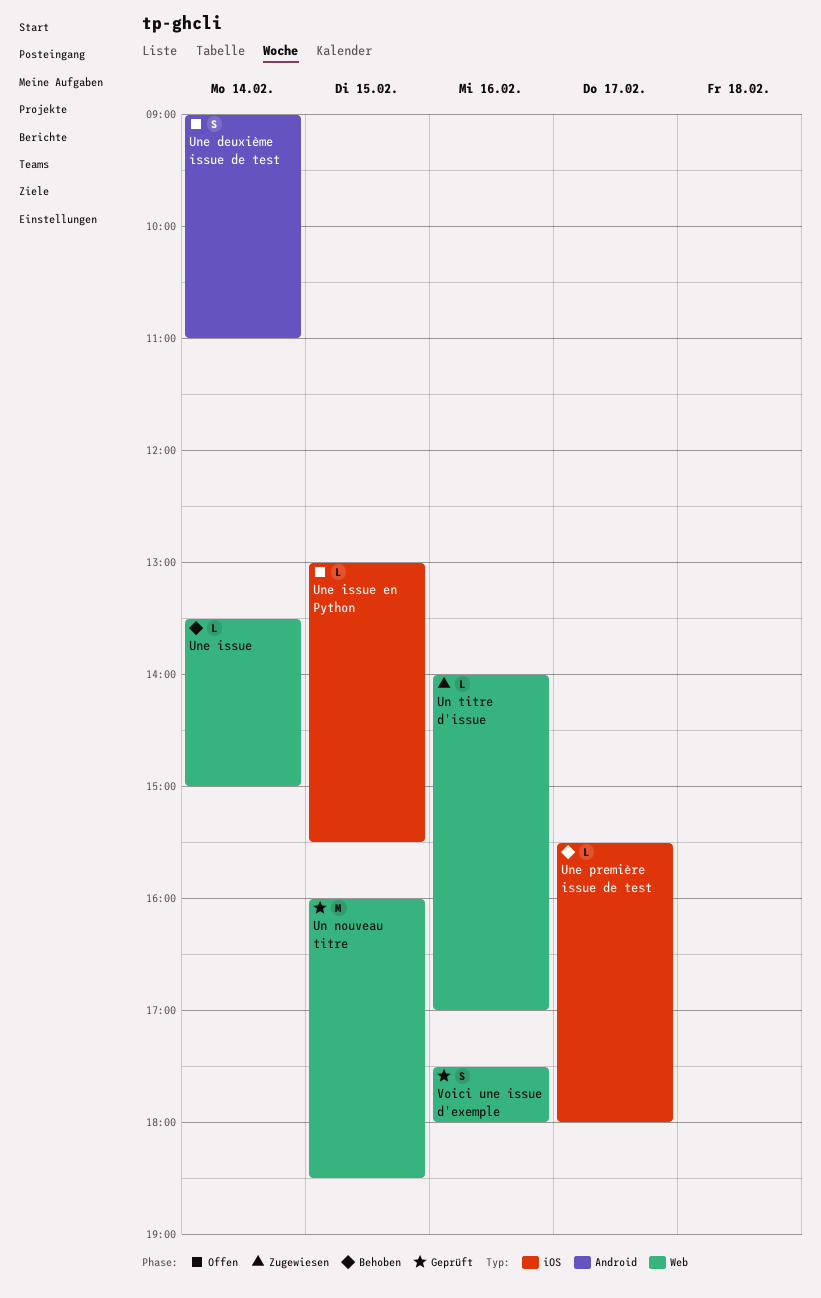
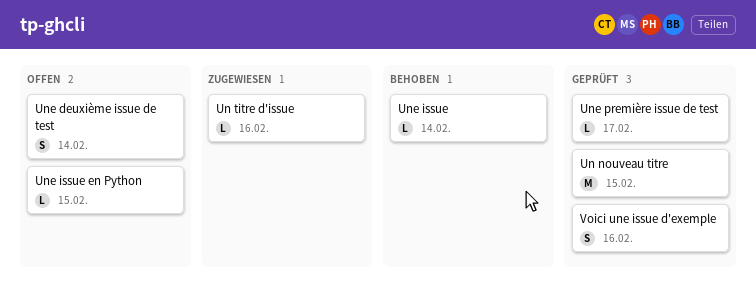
Une première issue de test, status: Behoben -> Geprüft

